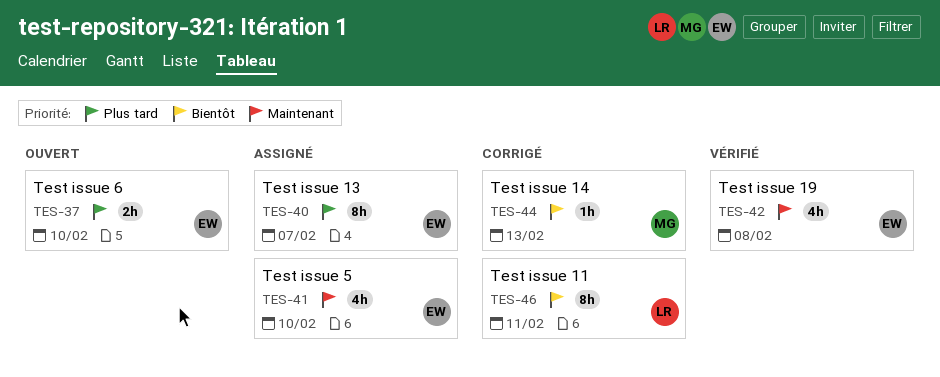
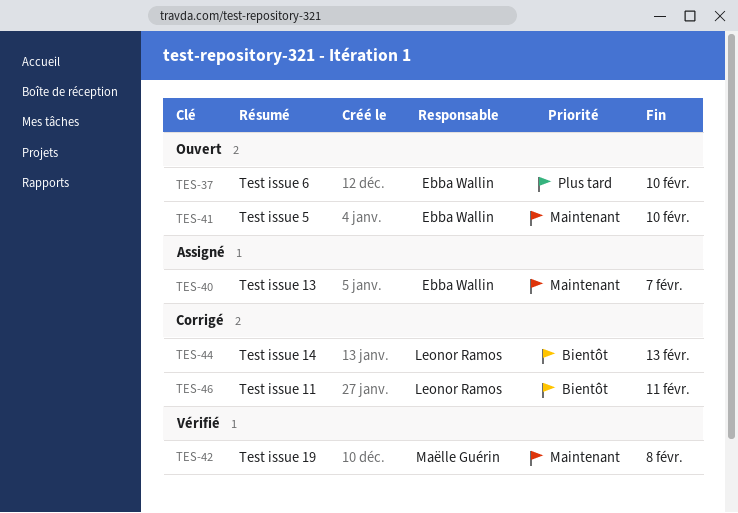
TES-40, priority: Plus tard -> Maintenant
TES-41, status: Assigné -> Ouvert
TES-42, owner: Ebba Wallin -> Maëlle Guérin
TES-44, owner: Maëlle Guérin -> Leonor Ramos

